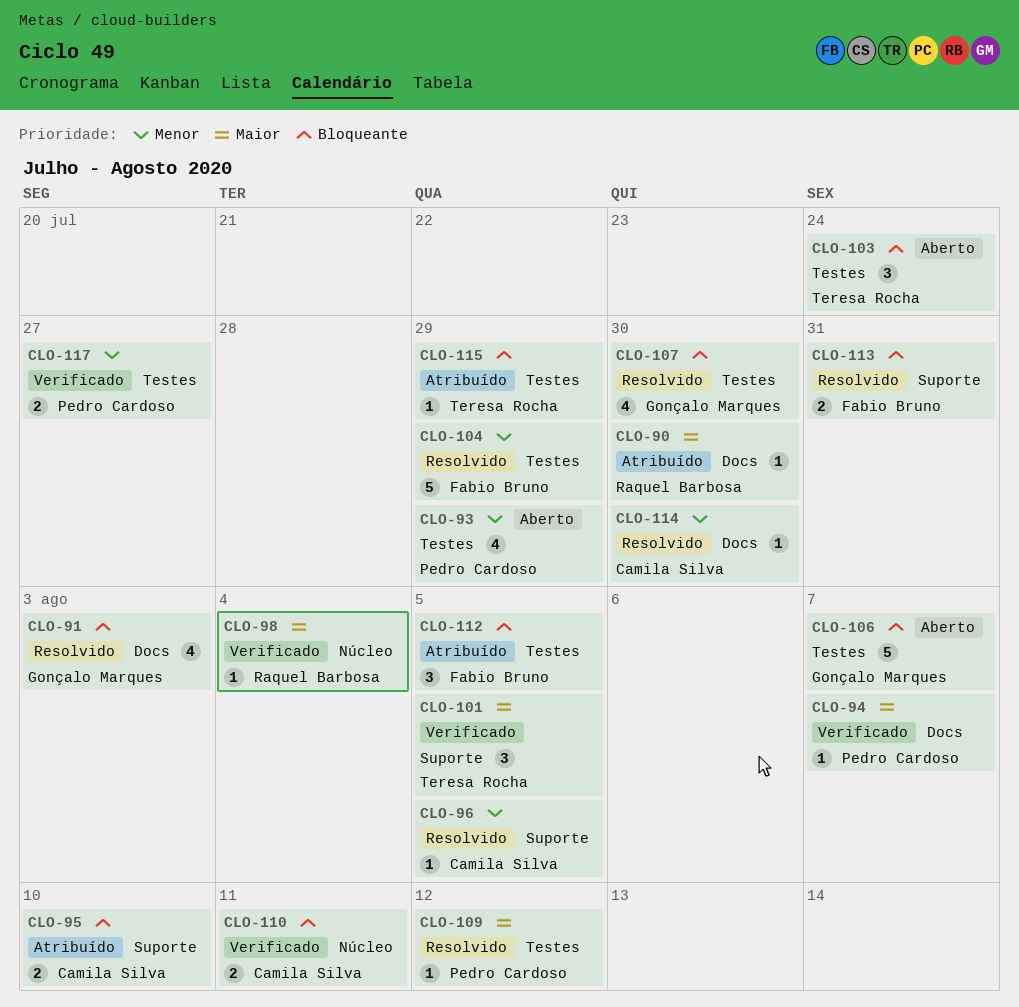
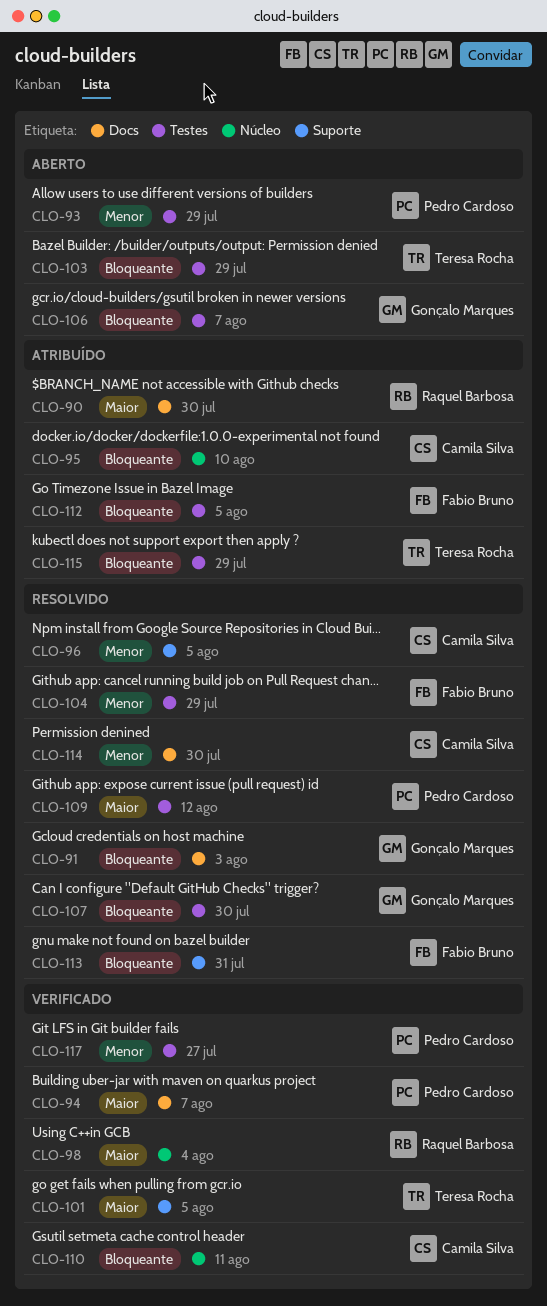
CLO-95, label: Suporte -> Núcleo
CLO-103, due: Jul 24 -> Jul 29

